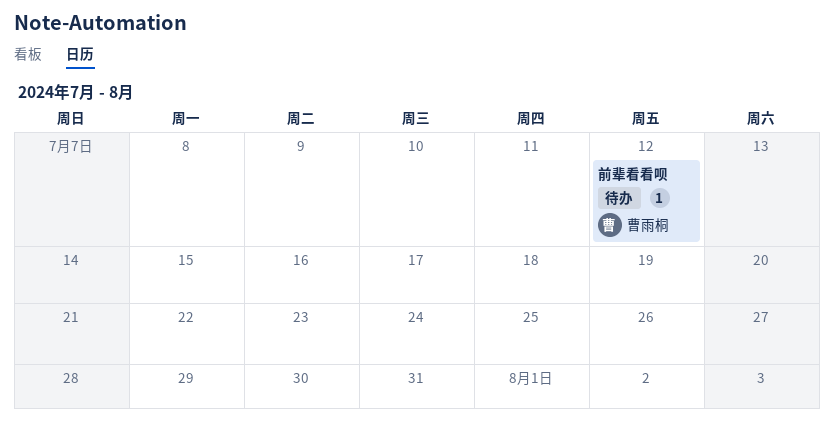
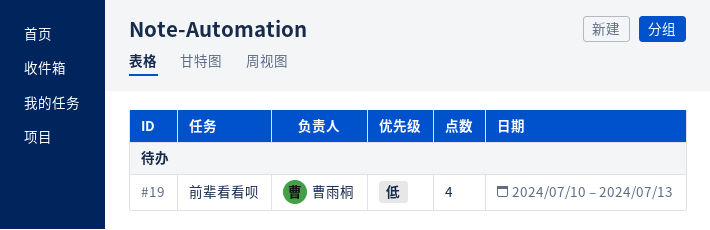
前辈看看呗, estimate: 1 -> 4
前辈看看呗, due: Jul 12 -> Jul 13

